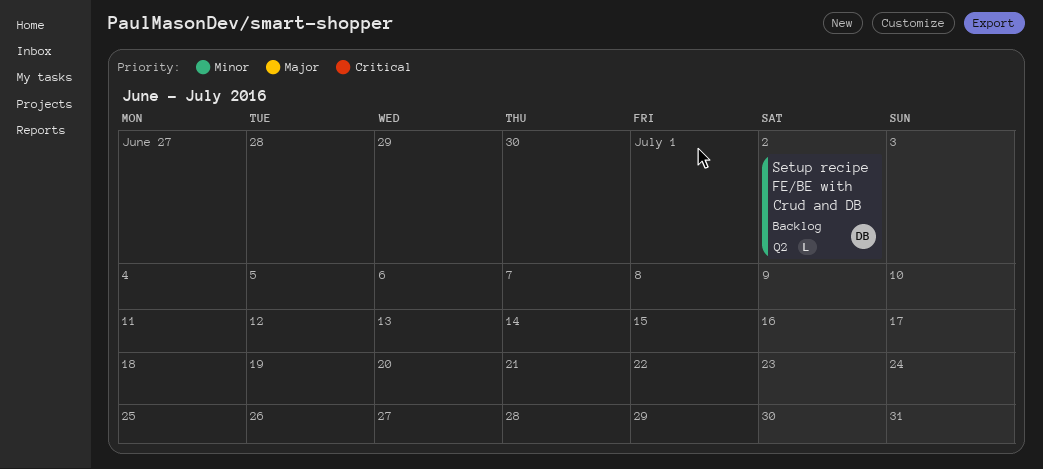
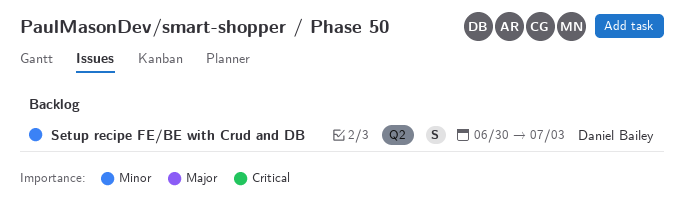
Setup recipe FE/BE with Crud and DB, estimate: L -> S
Setup recipe FE/BE with Crud and DB, due: Jul 2 -> Jul 3

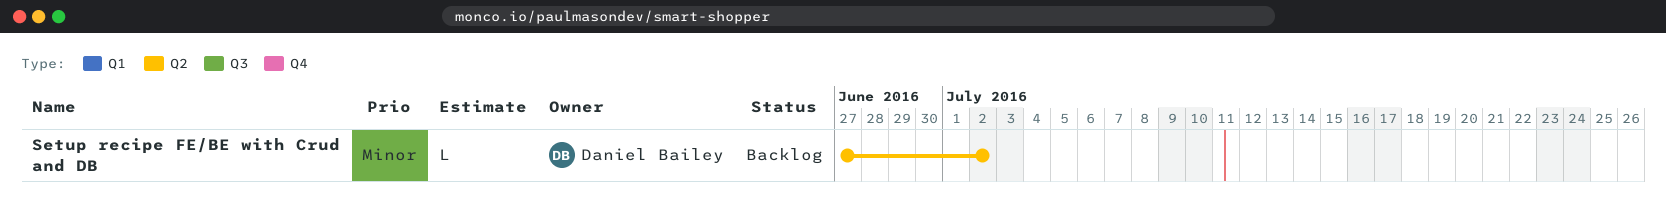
Setup recipe FE/BE with Crud and DB, estimate: S -> L
Setup recipe FE/BE with Crud and DB, start: Jun 30 -> Jun 27
Setup recipe FE/BE with Crud and DB, due: Jul 3 -> Jul 2

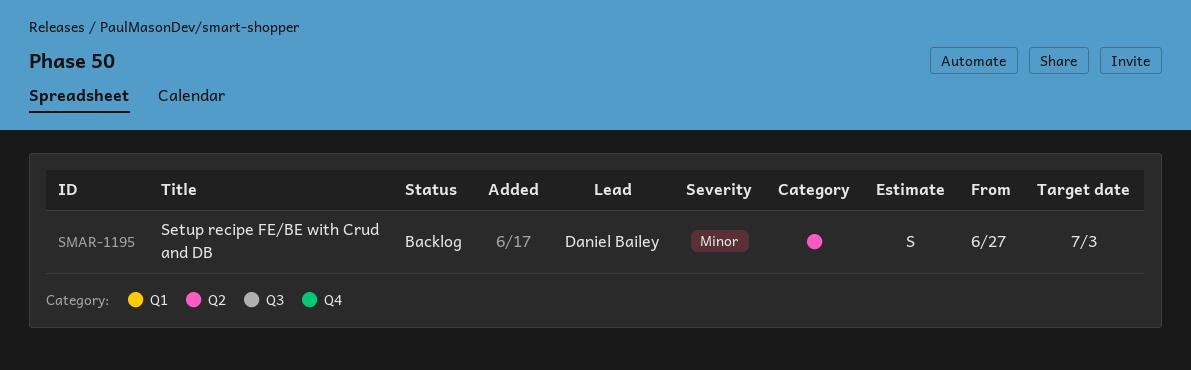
Setup recipe FE/BE with Crud and DB, estimate: L -> S
Setup recipe FE/BE with Crud and DB, due: Jul 2 -> Jul 3

